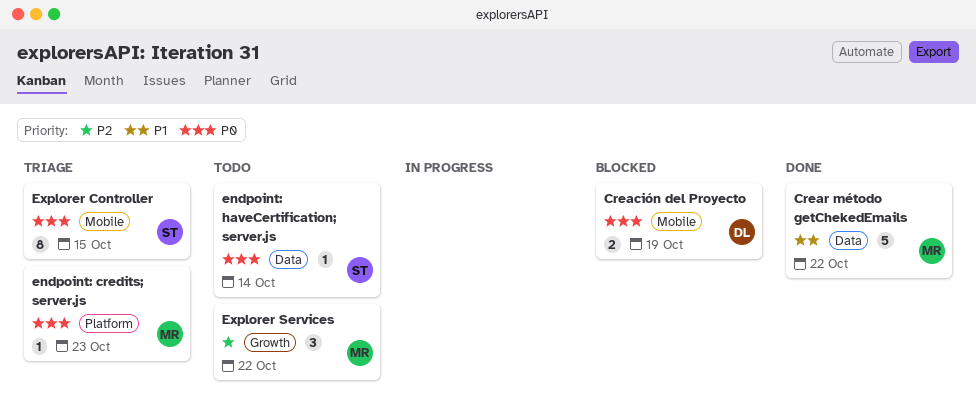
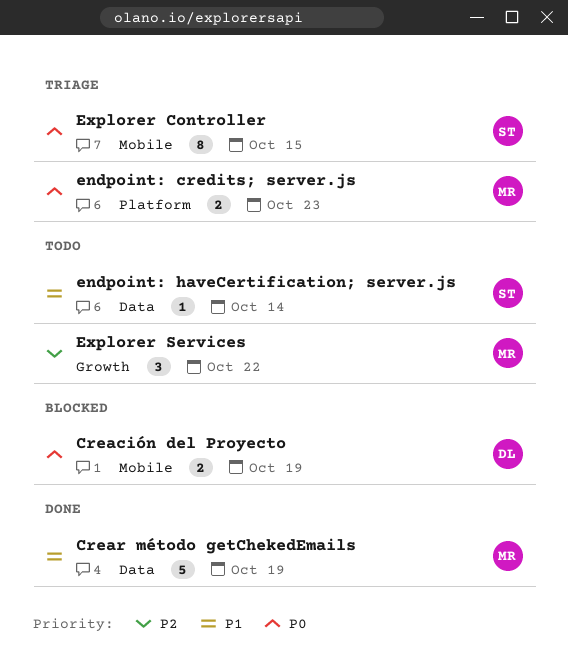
Crear método getChekedEmails, due: Oct 22 -> Oct 19
endpoint: credits; server.js, estimate: 1 -> 2
endpoint: haveCertification; server.js, priority: P0 -> P1

